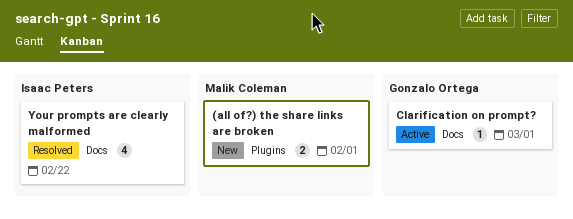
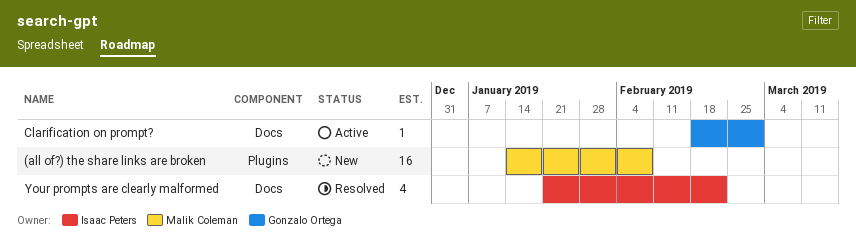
(all of?) the share links are broken, estimate: 2 -> 16
(all of?) the share links are broken, due: Feb 1 -> Feb 8

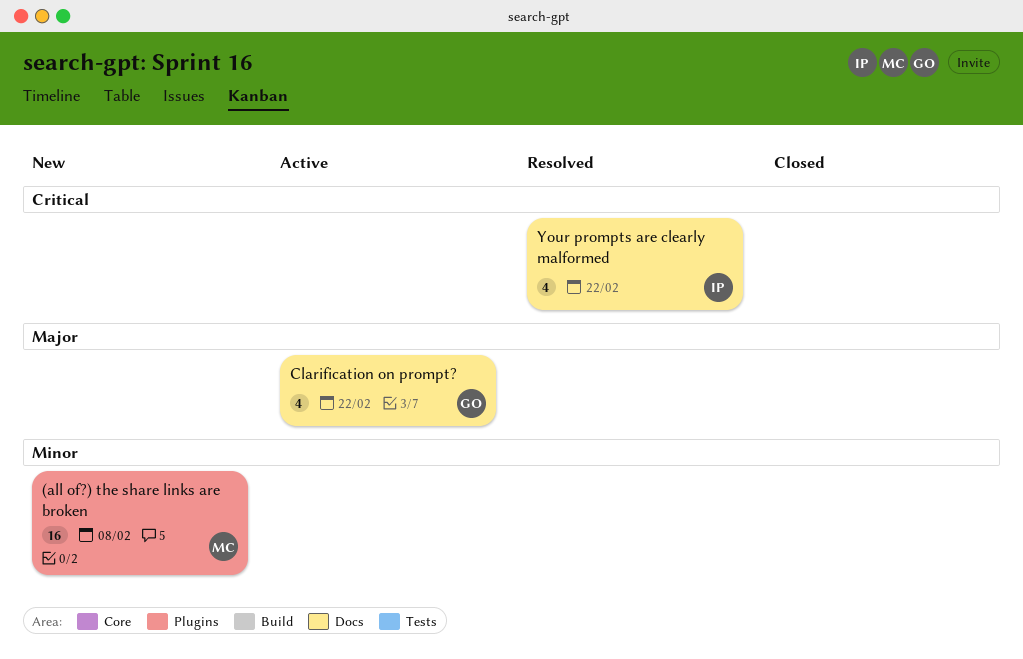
Clarification on prompt?, estimate: 1 -> 4
Clarification on prompt?, due: Mar 1 -> Feb 22

